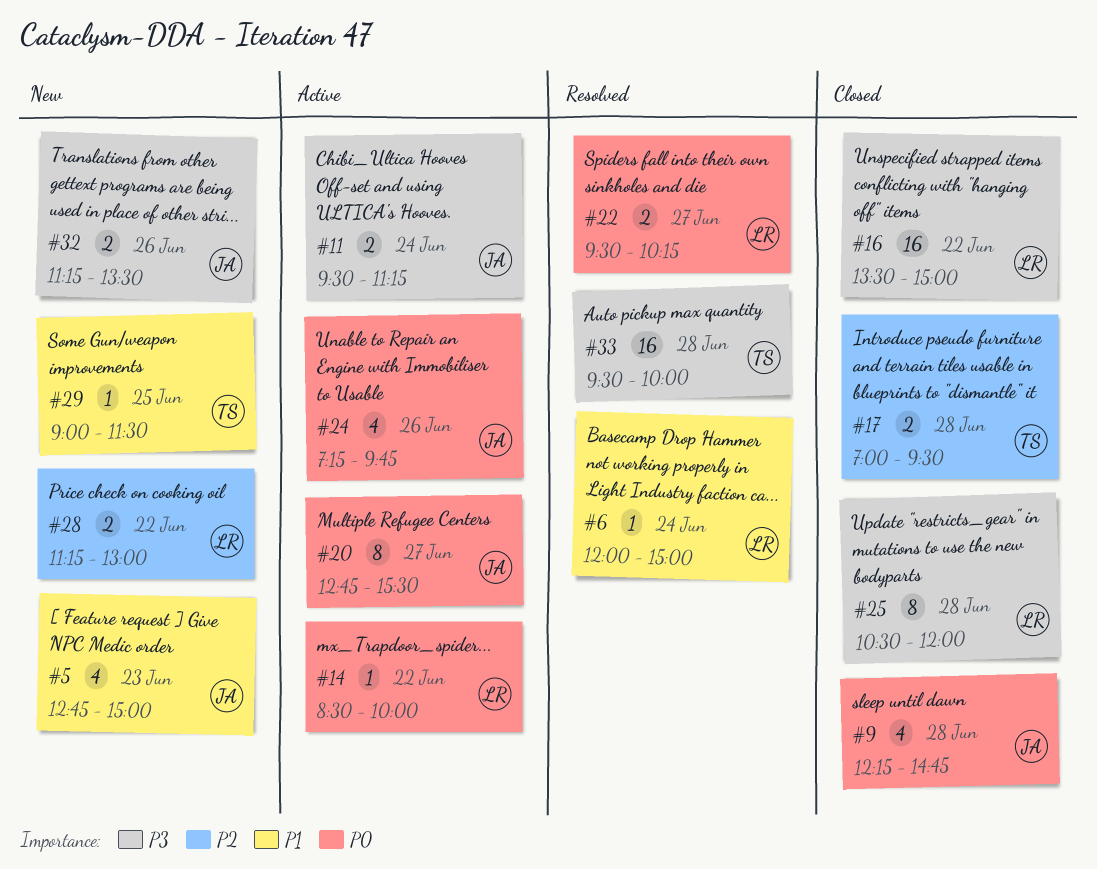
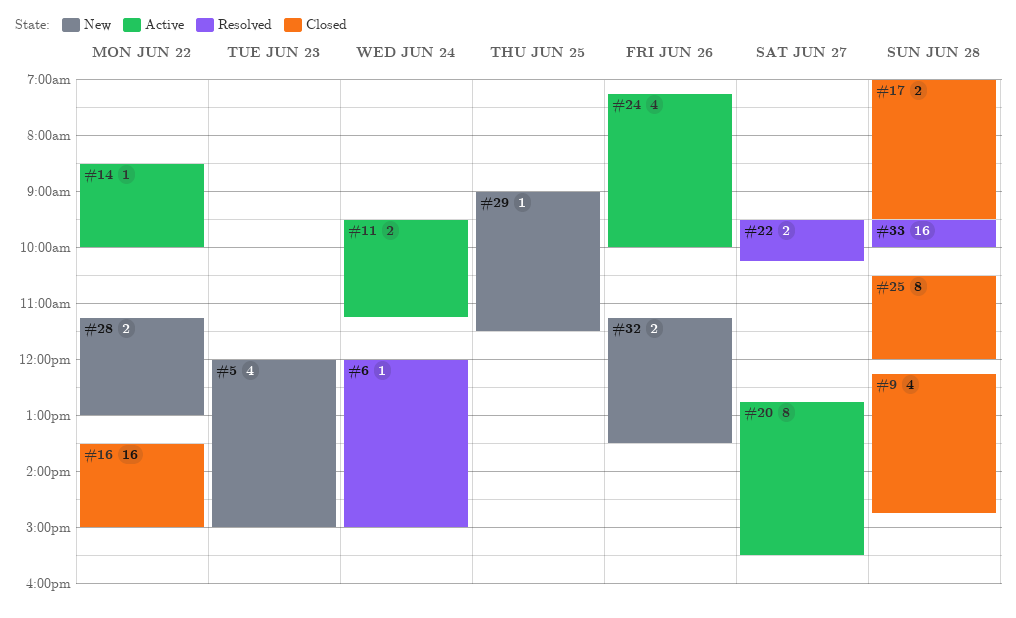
#5, begins: 12:45 -> 12:00
#24, ends: 09:45 -> 10:00

